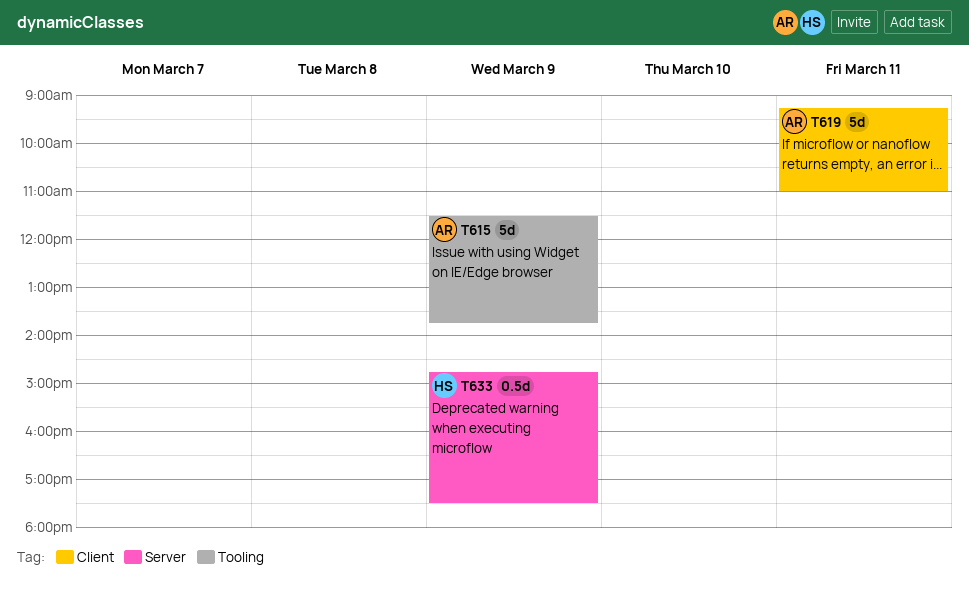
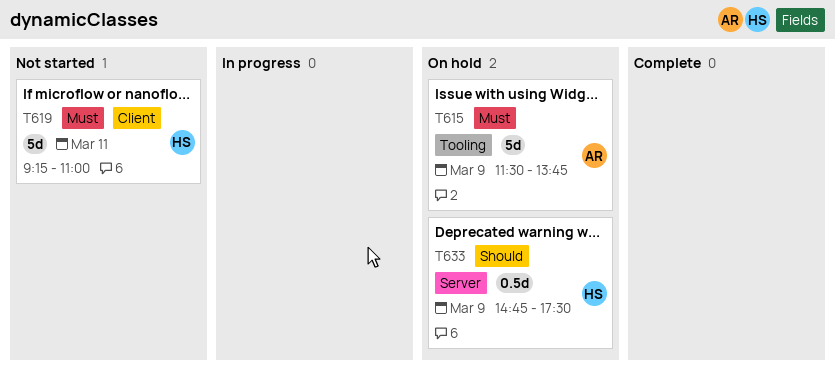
T619, owner: AR -> HS

